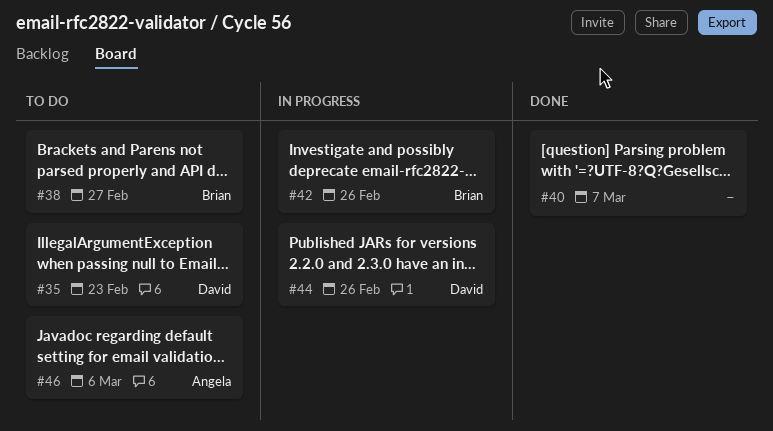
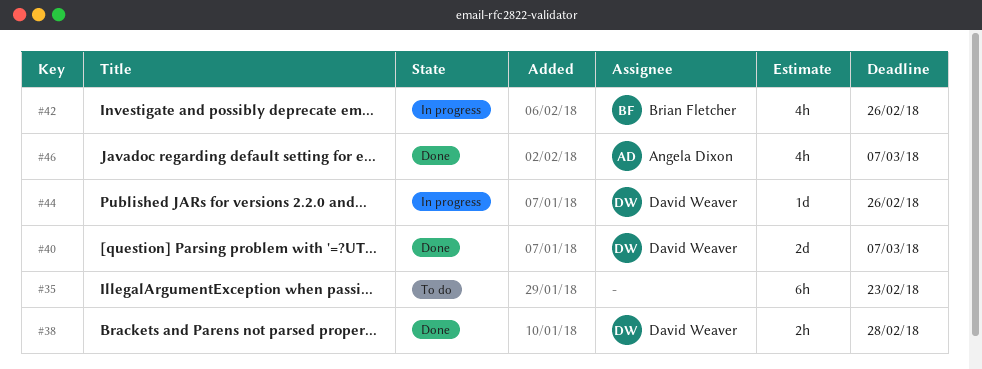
#35, owner: David Weaver -> none
#38, status: To do -> Done
#38, owner: Brian Fletcher -> David Weaver
#38, due: Feb 27 -> Feb 28
#40, owner: none -> David Weaver
#46, status: To do -> Done
#46, due: Mar 6 -> Mar 7

